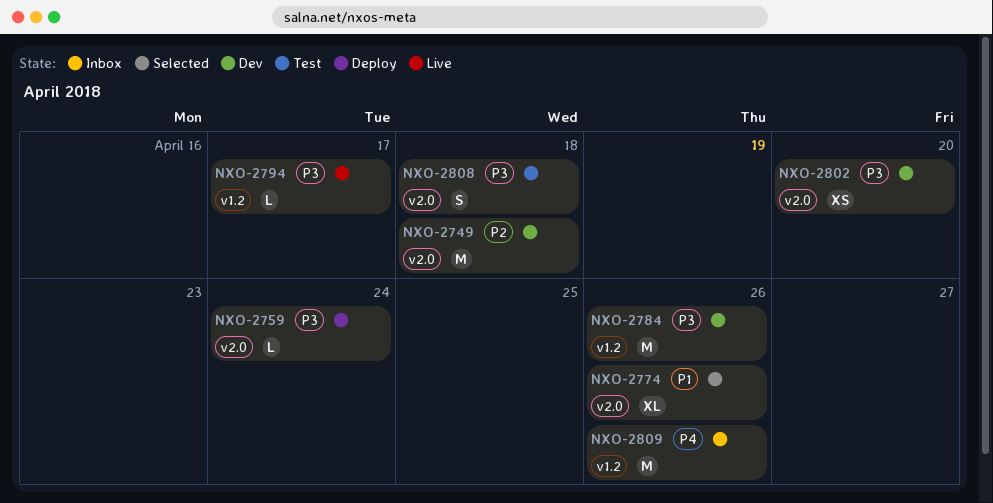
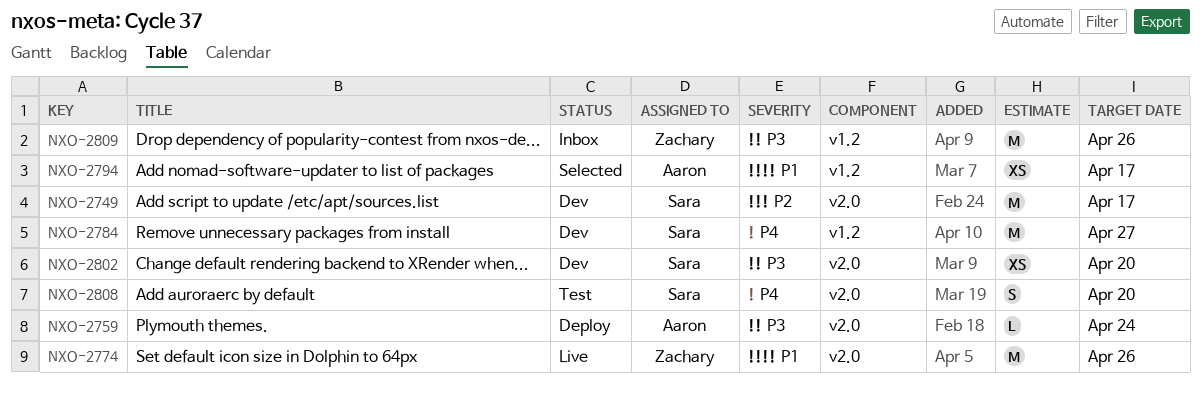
NXO-2749, due: Apr 18 -> Apr 17
NXO-2774, status: Selected -> Live
NXO-2774, estimate: XL -> M
NXO-2784, priority: P3 -> P4
NXO-2784, due: Apr 26 -> Apr 27
NXO-2794, status: Live -> Selected
NXO-2794, priority: P3 -> P1
NXO-2794, estimate: L -> XS
NXO-2808, priority: P3 -> P4
NXO-2808, due: Apr 18 -> Apr 20
NXO-2809, priority: P4 -> P3

